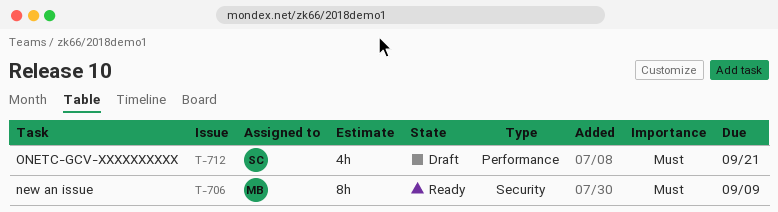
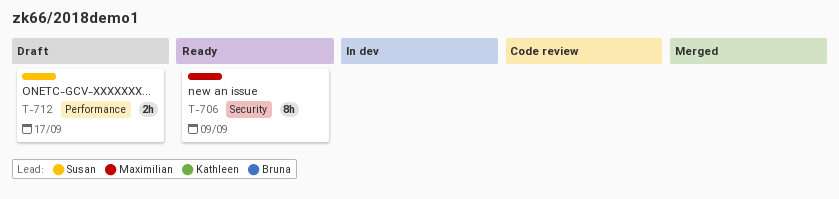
T-712, estimate: 4h -> 2h
T-712, due: Sep 21 -> Sep 17

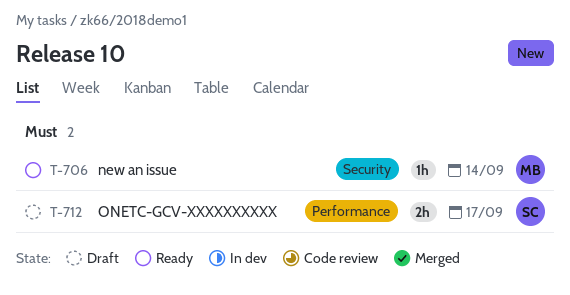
T-706, estimate: 8h -> 1h
T-706, due: Sep 9 -> Sep 14

